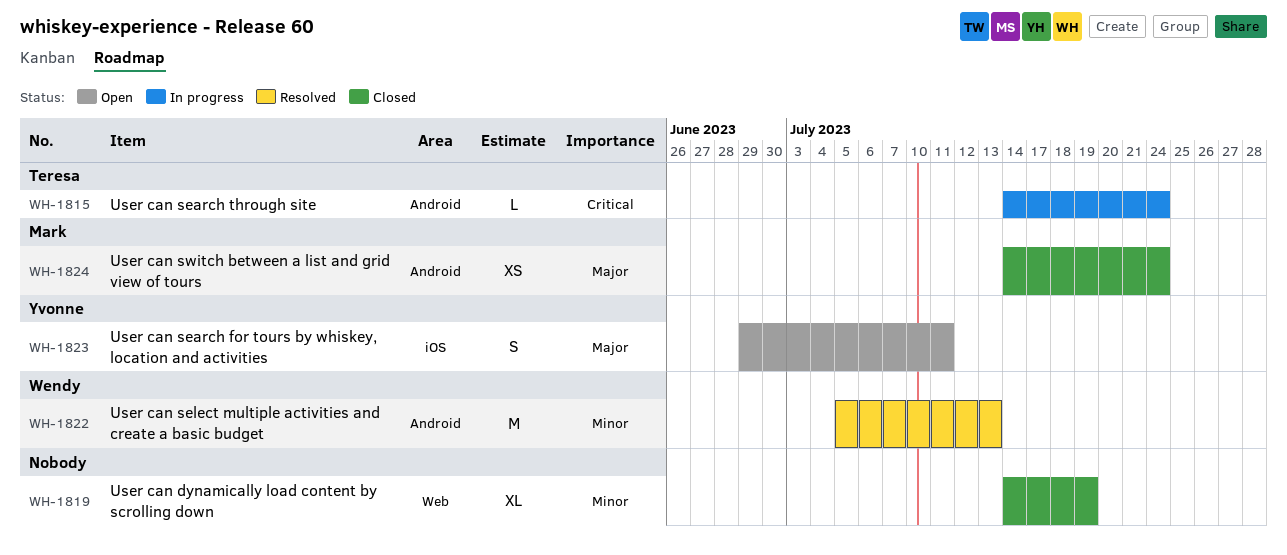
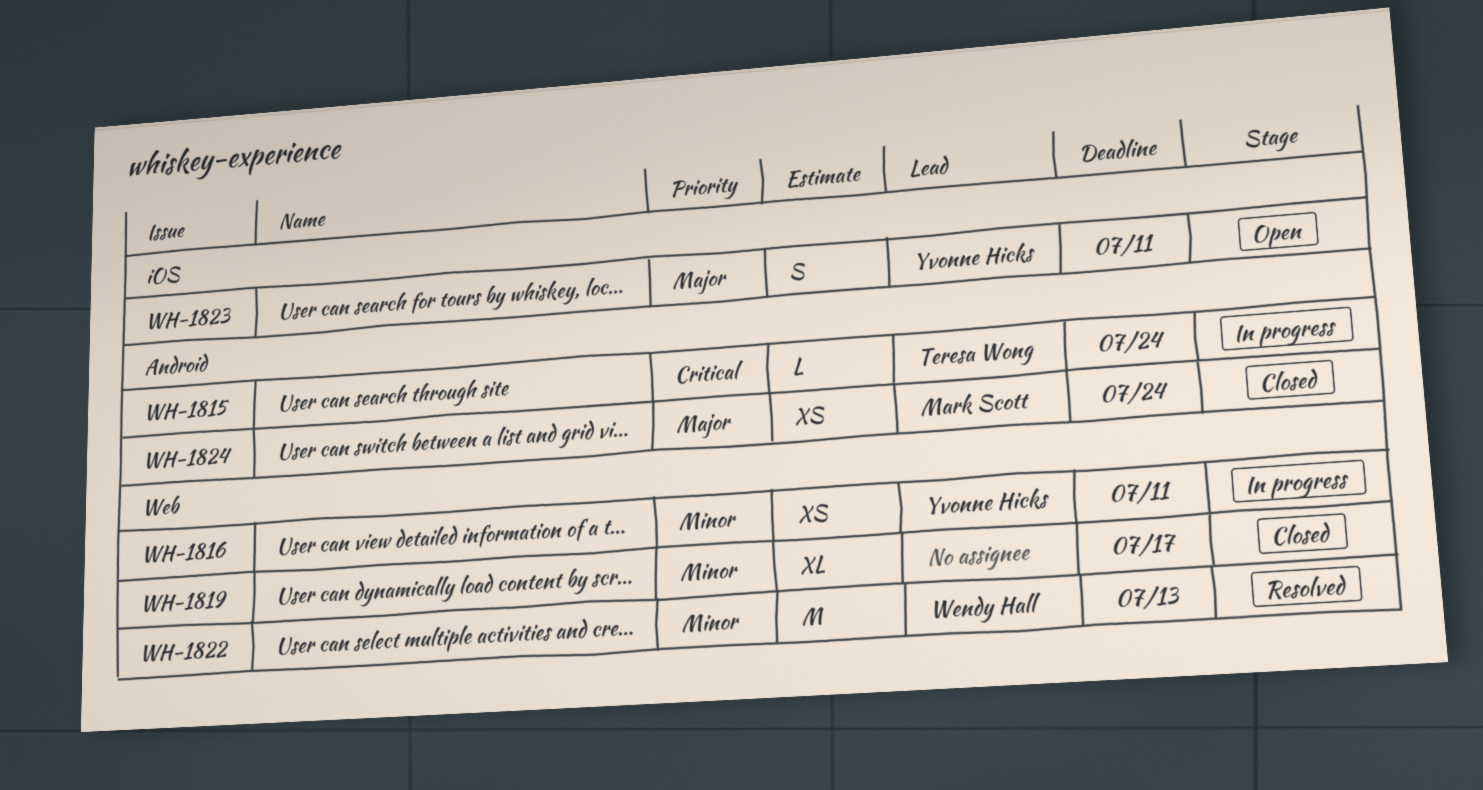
WH-1816: none -> present
WH-1819, due: Jul 19 -> Jul 17
WH-1822, label: Android -> Web

